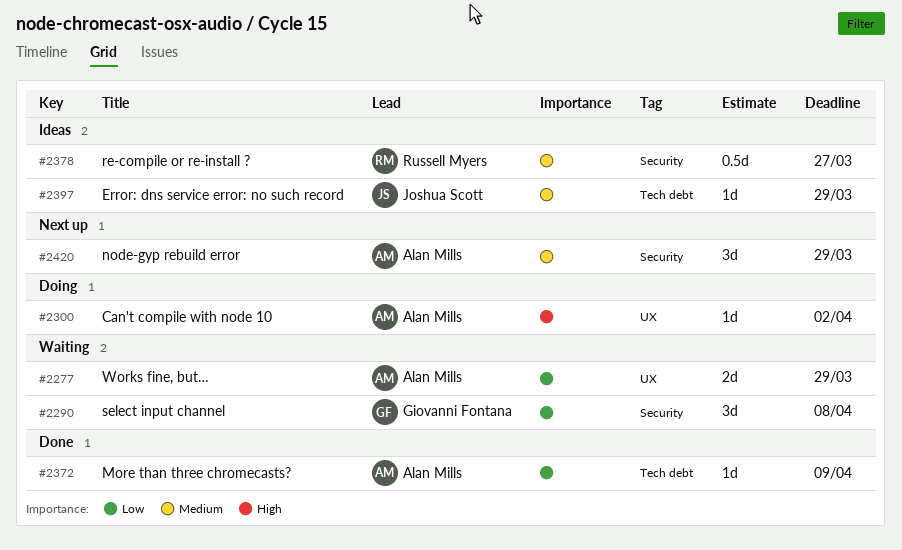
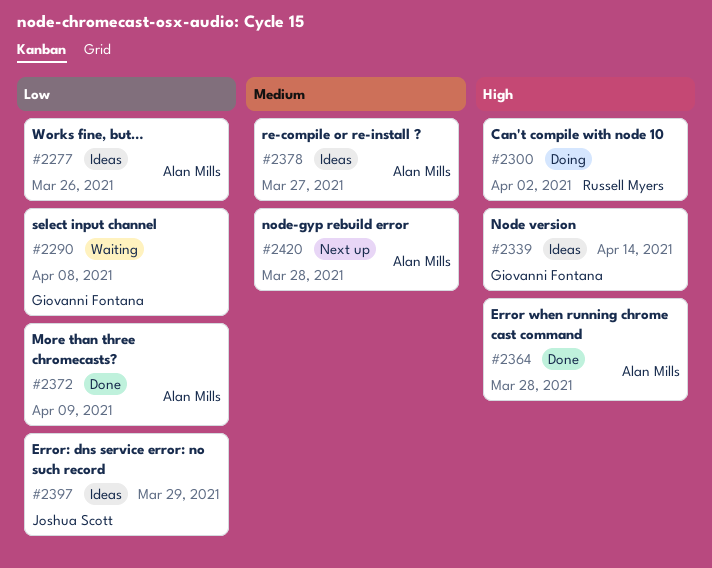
#2277, status: Waiting -> Ideas
#2277, due: Mar 29 -> Mar 26
#2300, owner: Alan Mills -> Russell Myers
#2339: none -> present
#2364: none -> present
#2378, owner: Russell Myers -> Alan Mills
#2397, priority: Medium -> Low
#2420, due: Mar 29 -> Mar 28

